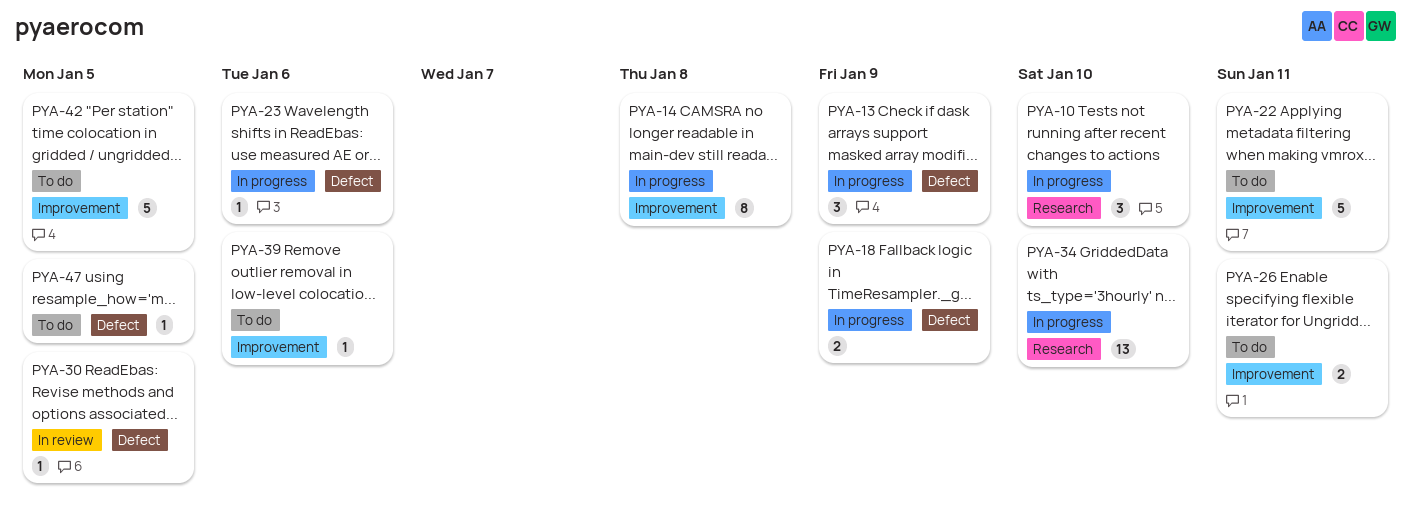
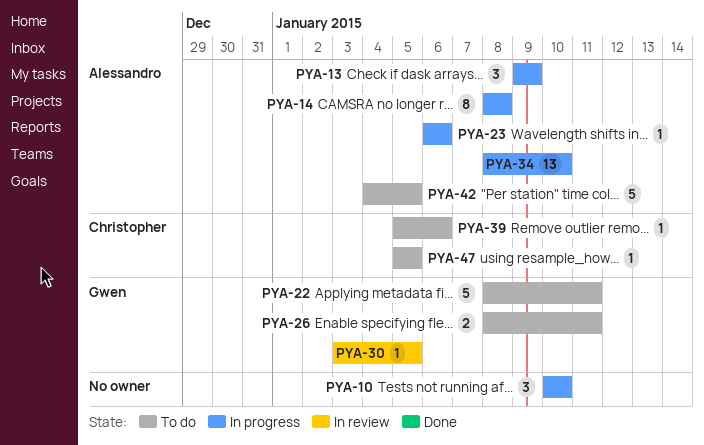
PYA-18: present -> none

